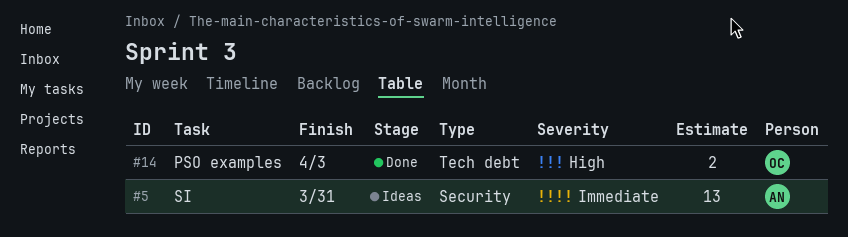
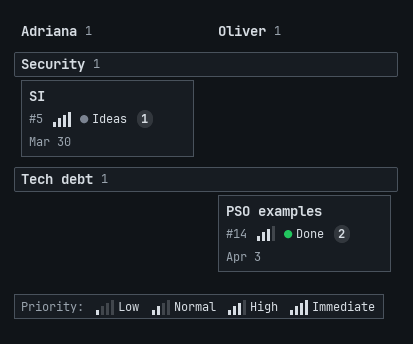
#5, estimate: 13 -> 1
#5, due: Mar 31 -> Mar 30

